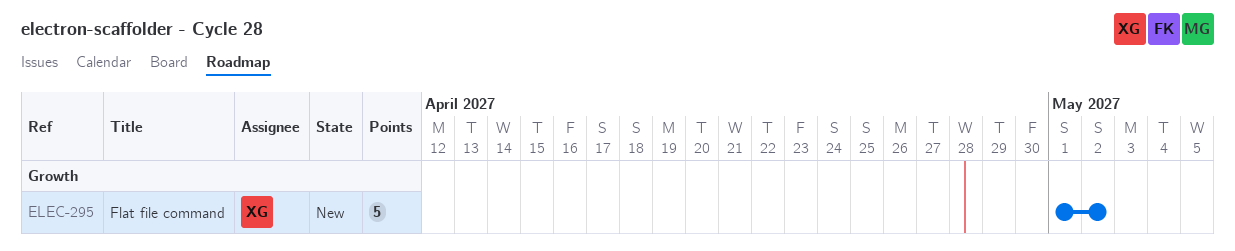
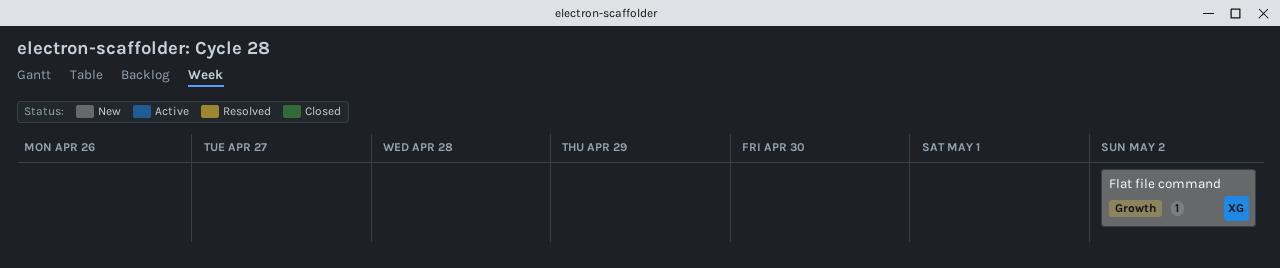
Flat file command, estimate: 5 -> 1

